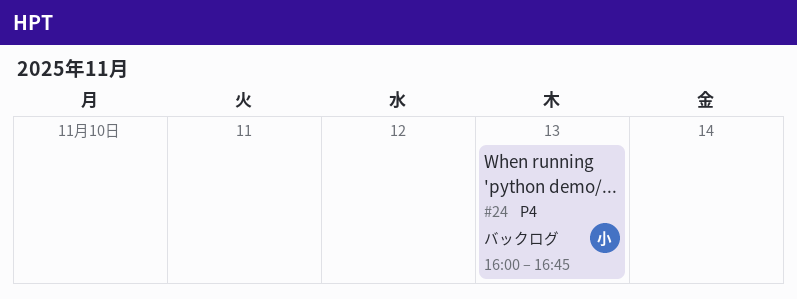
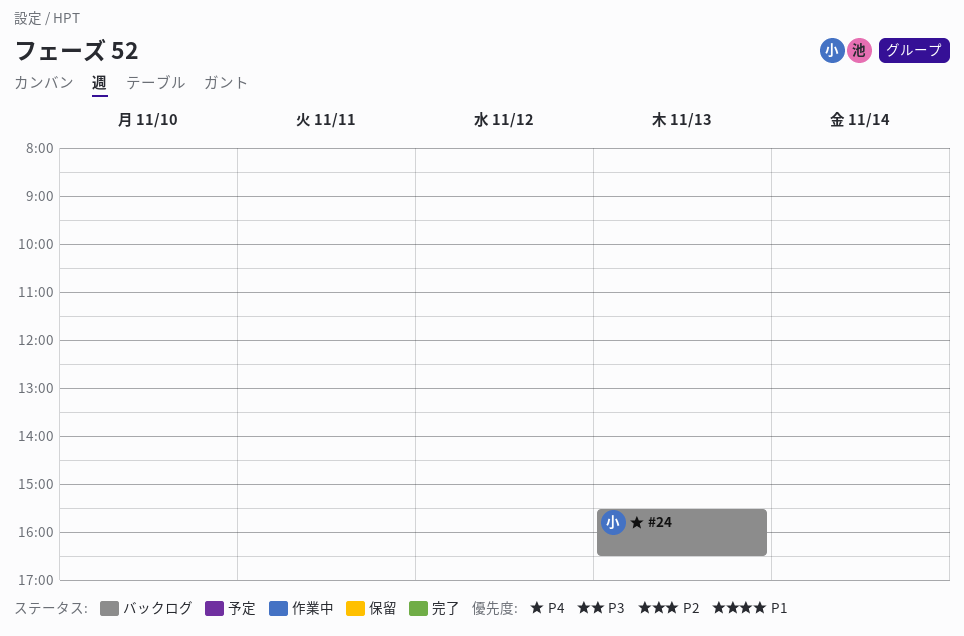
#24, begins: 16:00 -> 15:30
#24, ends: 16:45 -> 16:30

